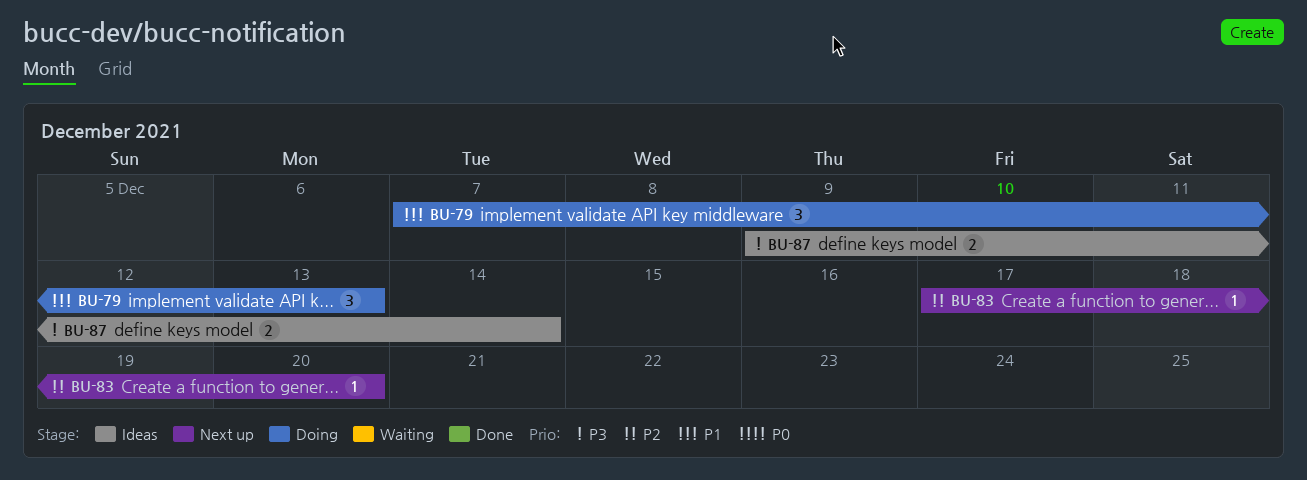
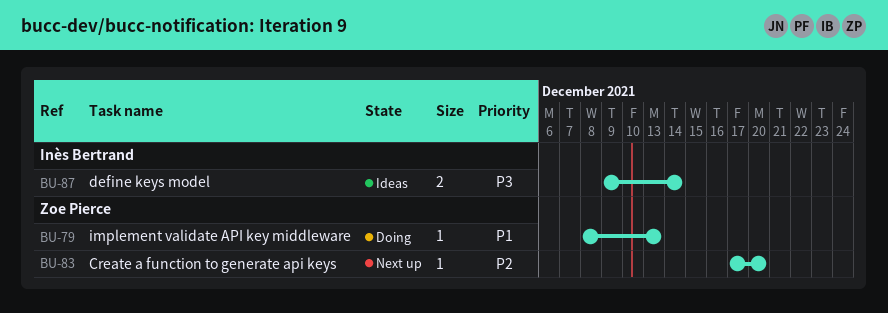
BU-79, estimate: 3 -> 1
BU-79, start: Dec 7 -> Dec 8

